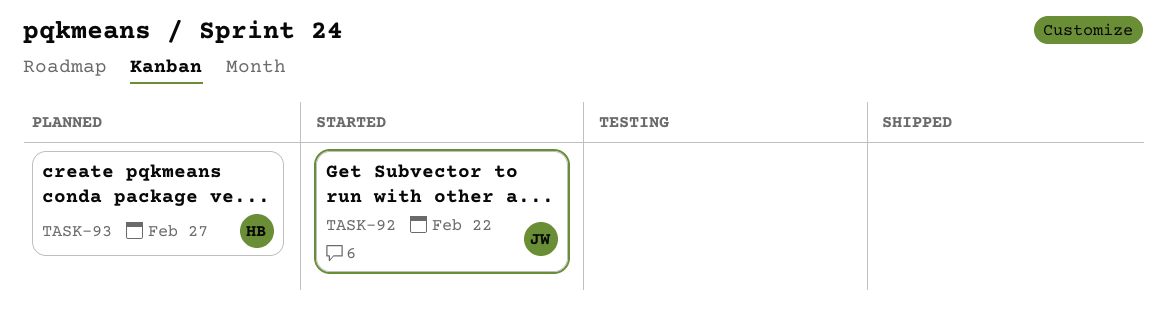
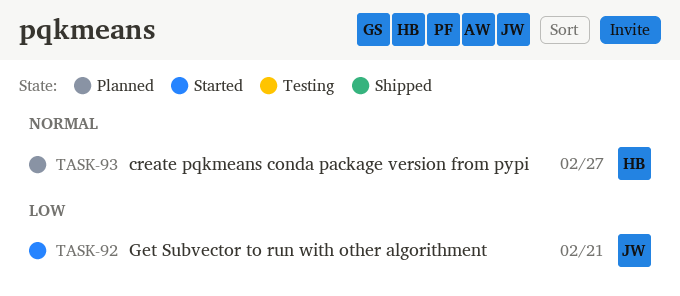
TASK-92, due: Feb 22 -> Feb 21

